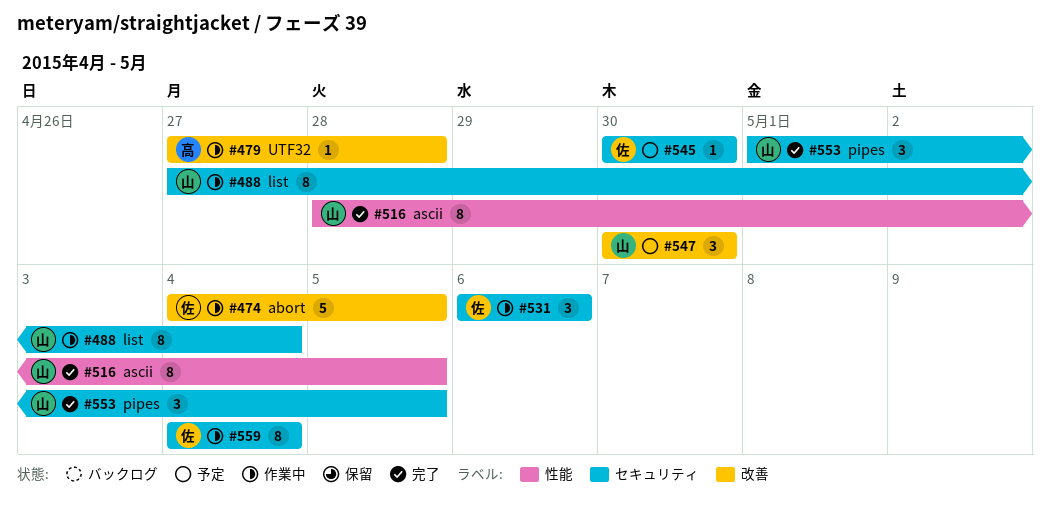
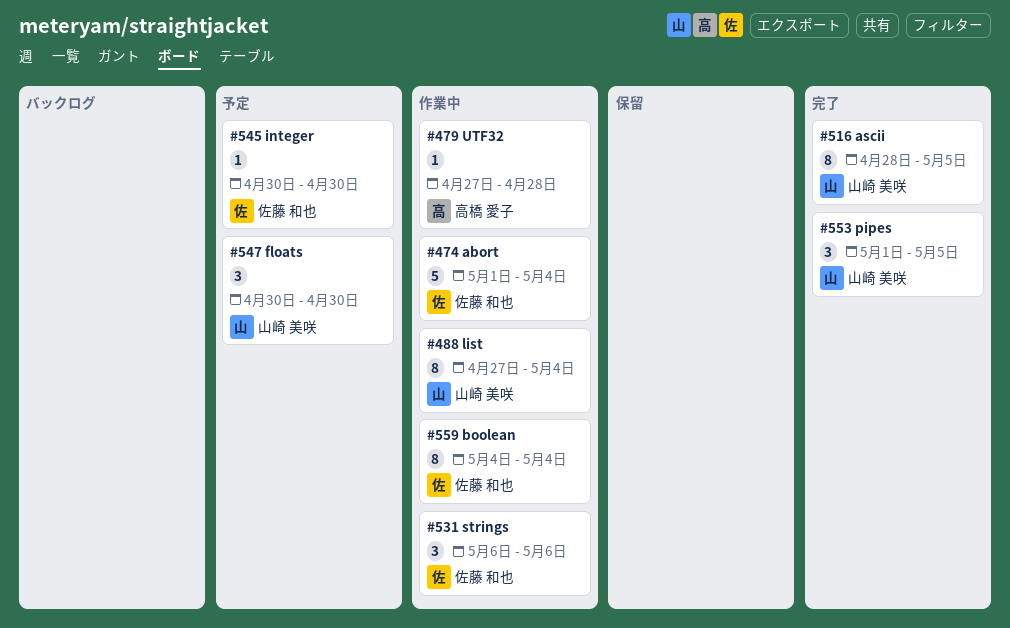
#474, start: May 4 -> May 1
#474, due: May 5 -> May 4

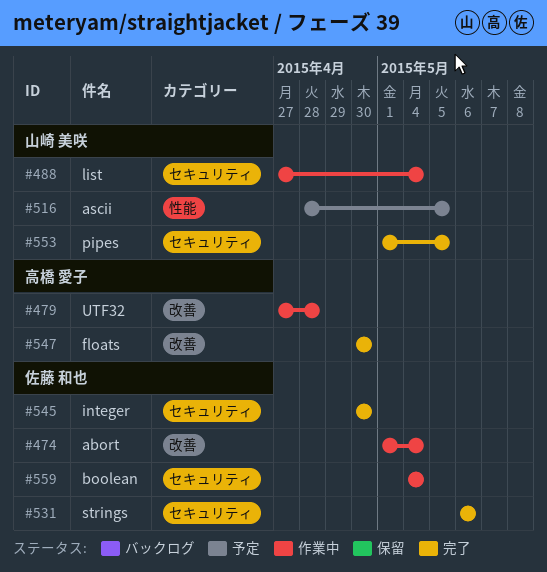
#516, status: 完了 -> 予定
#531, status: 作業中 -> 完了
#545, status: 予定 -> 完了
#547, status: 予定 -> 完了
#547, owner: 山崎 美咲 -> 高橋 愛子

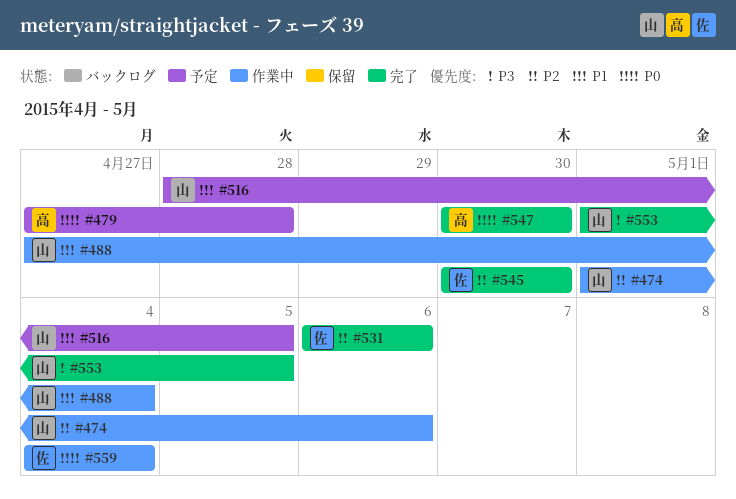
#474, owner: 佐藤 和也 -> 山崎 美咲
#474, due: May 4 -> May 6
#479, status: 作業中 -> 予定

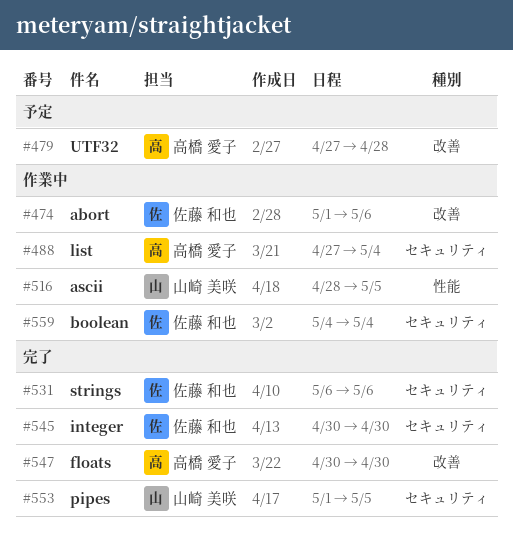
#474, owner: 山崎 美咲 -> 佐藤 和也
#488, owner: 山崎 美咲 -> 高橋 愛子
#516, status: 予定 -> 作業中

